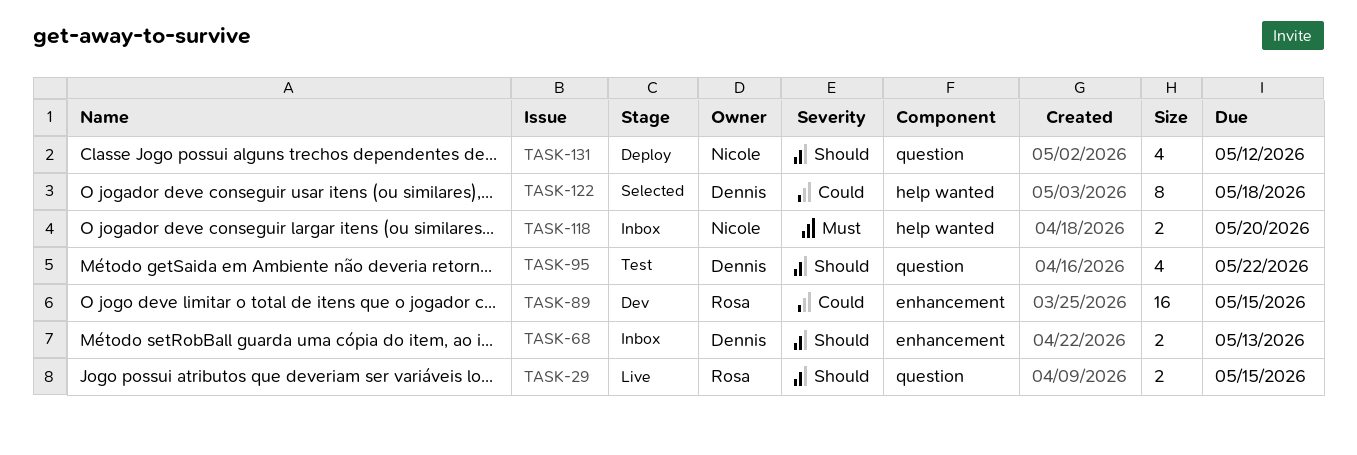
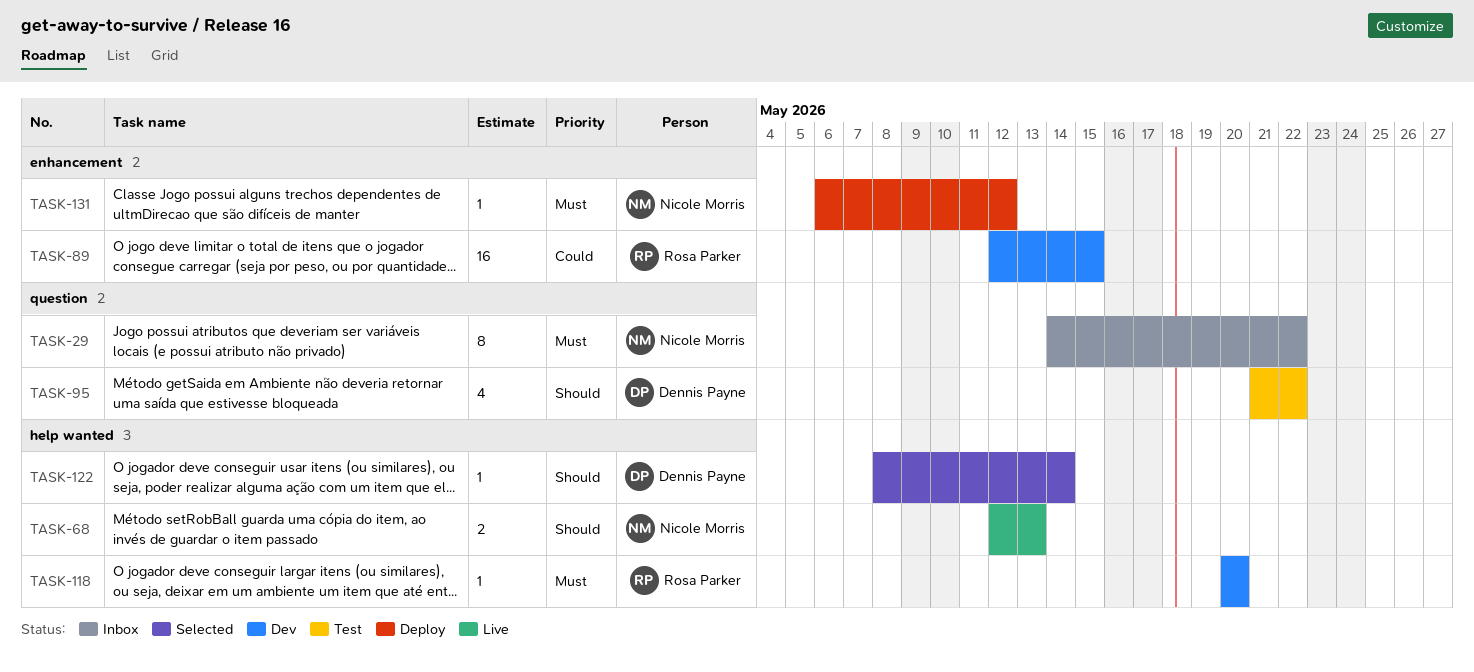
TASK-29, status: Live -> Inbox
TASK-29, owner: Rosa Parker -> Nicole Morris
TASK-29, priority: Should -> Must
TASK-29, estimate: 2 -> 8
TASK-29, due: May 15 -> May 22
TASK-68, status: Inbox -> Live
TASK-68, owner: Dennis Payne -> Nicole Morris
TASK-68, label: enhancement -> help wanted
TASK-118, status: Inbox -> Dev
TASK-118, owner: Nicole Morris -> Rosa Parker
TASK-118, estimate: 2 -> 1
TASK-122, priority: Could -> Should
TASK-122, estimate: 8 -> 1
TASK-122, due: May 18 -> May 14
TASK-131, priority: Should -> Must
TASK-131, label: question -> enhancement
TASK-131, estimate: 4 -> 1

